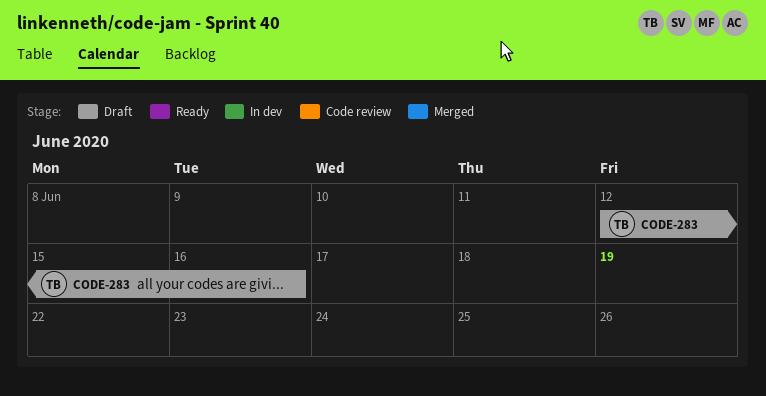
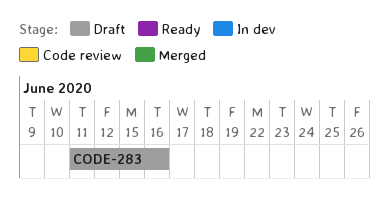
CODE-283, start: Jun 12 -> Jun 11

